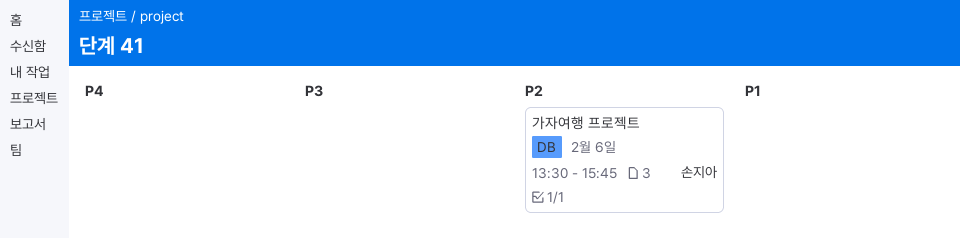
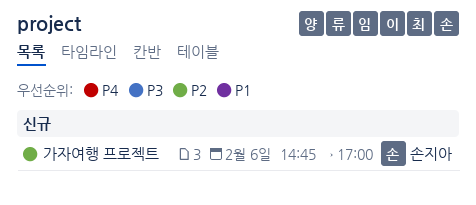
가자여행 프로젝트, begins: 13:30 -> 14:45
가자여행 프로젝트, ends: 15:45 -> 17:00

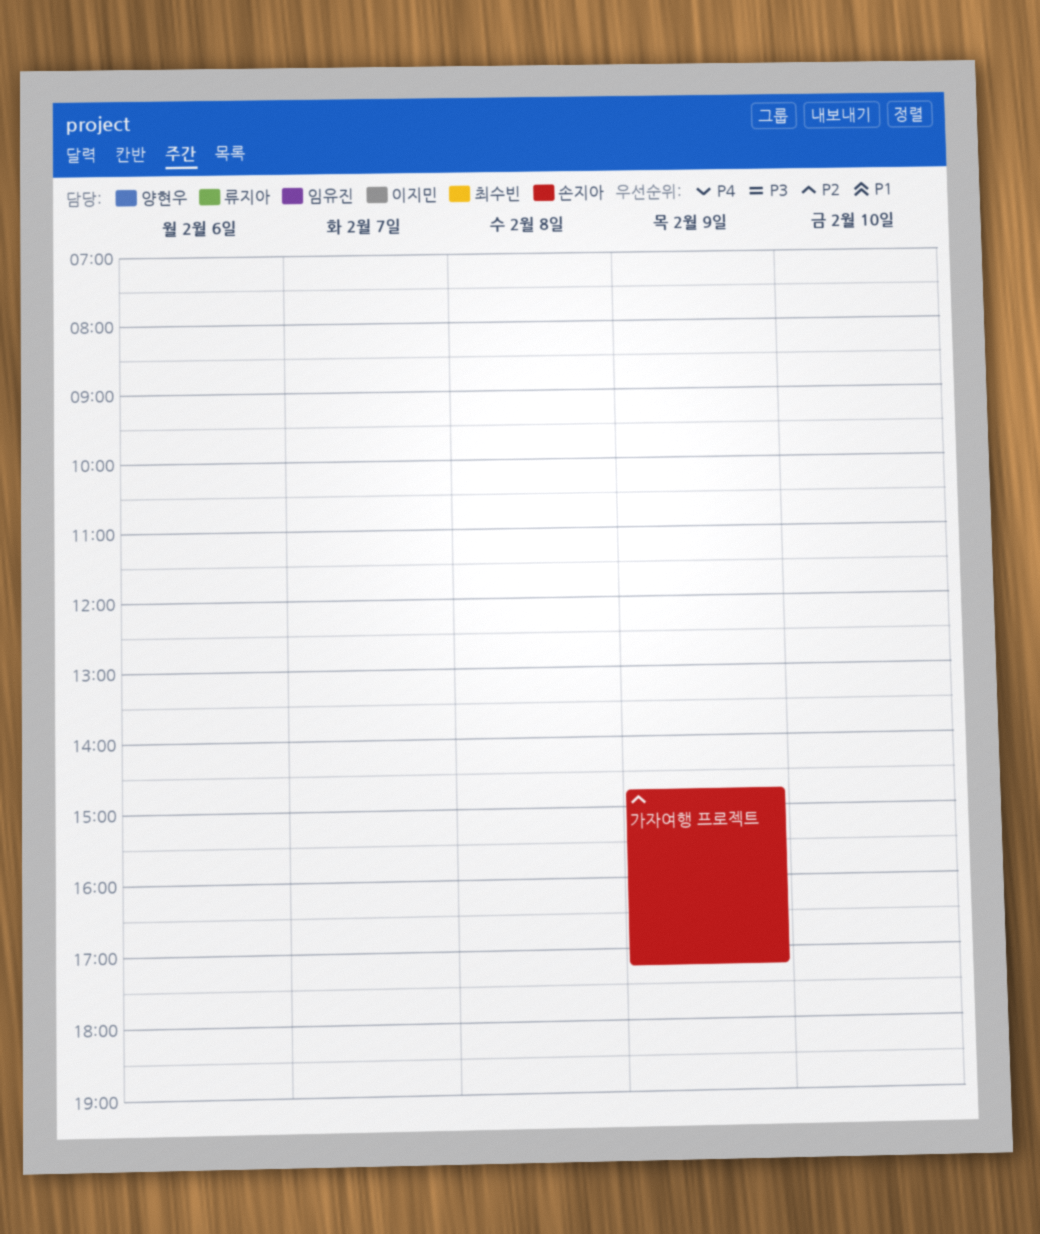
가자여행 프로젝트, day: Feb 6 -> Feb 9
가자여행 프로젝트, ends: 17:00 -> 17:15

